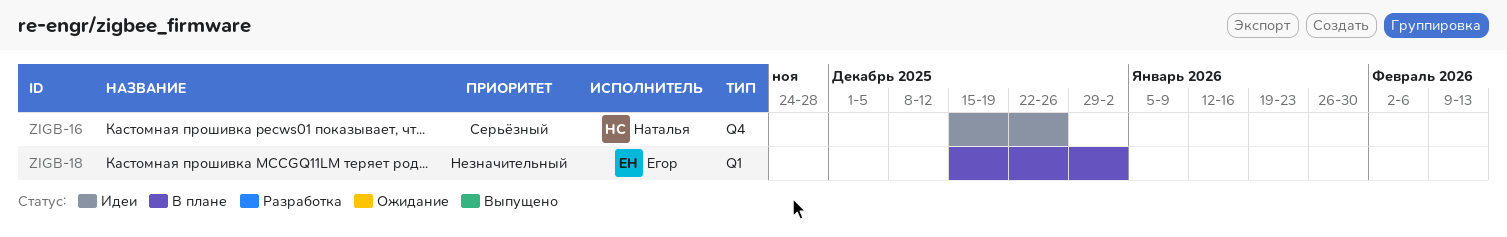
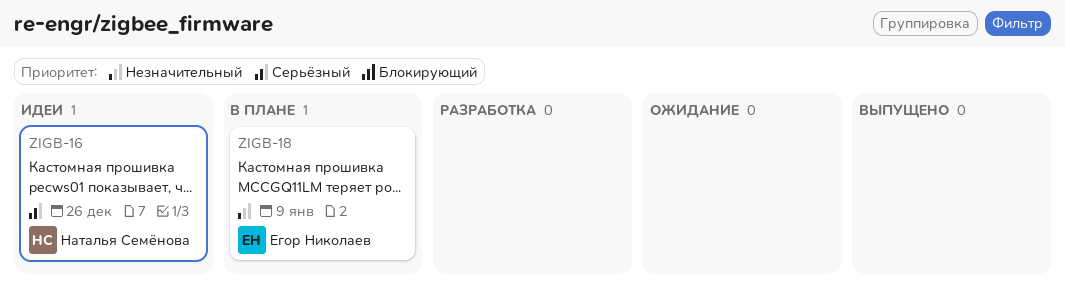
ZIGB-18, due: Jan 2 -> Jan 9

